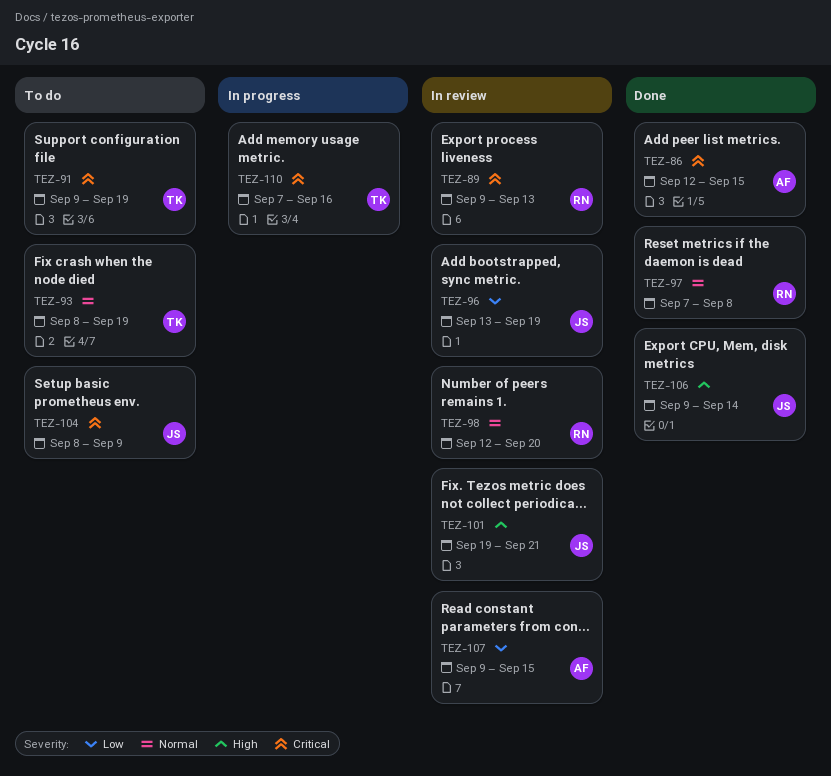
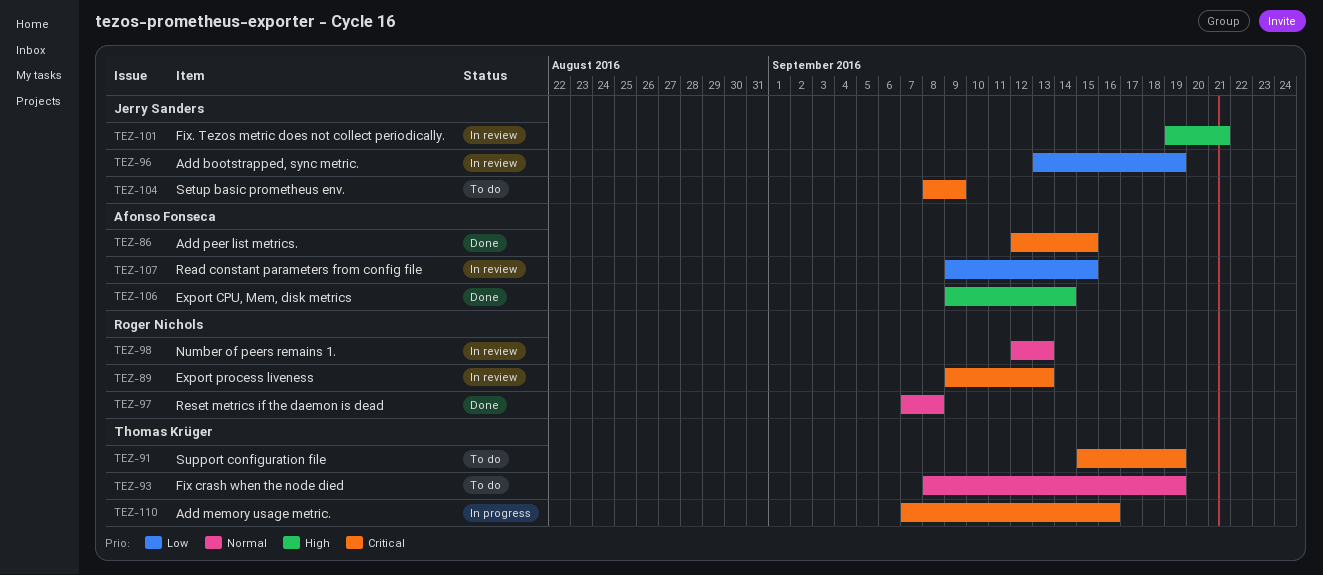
TEZ-91, start: Sep 9 -> Sep 15
TEZ-98, due: Sep 20 -> Sep 13
TEZ-106, owner: Jerry Sanders -> Afonso Fonseca

